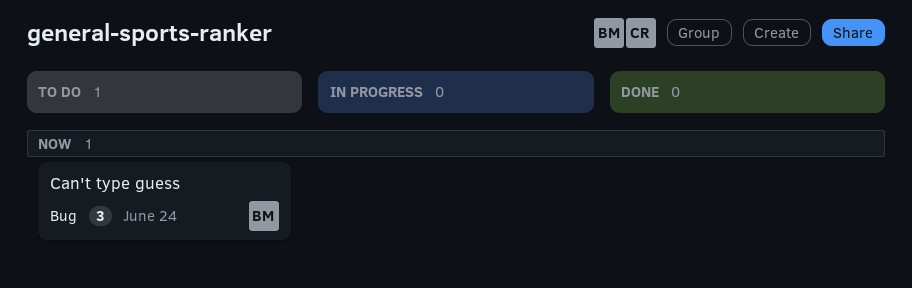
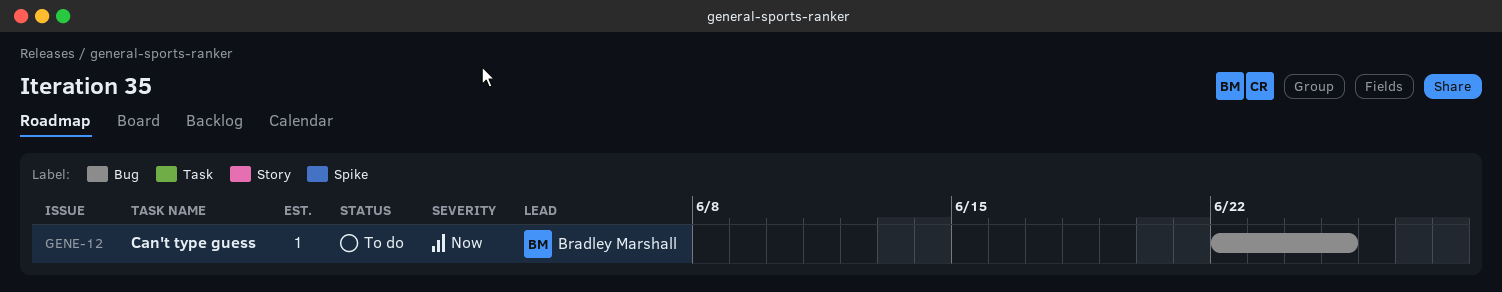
Can't type guess, estimate: 3 -> 1
Can't type guess, due: Jun 24 -> Jun 25

